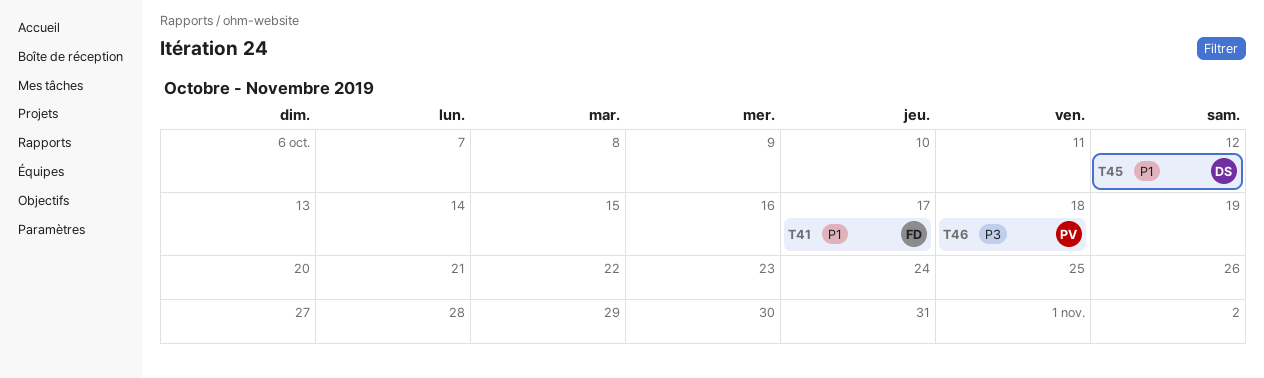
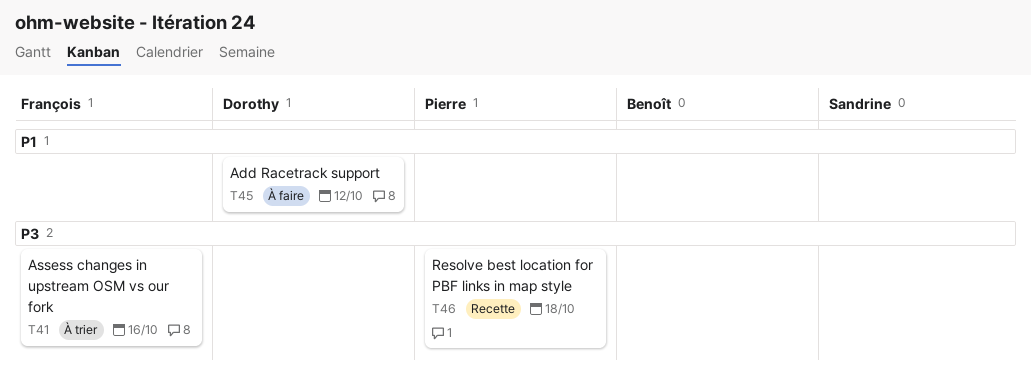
T41, priority: P1 -> P3
T41, due: Oct 17 -> Oct 16

